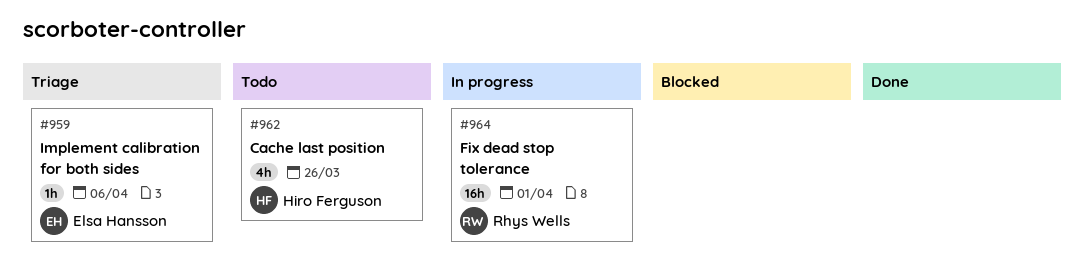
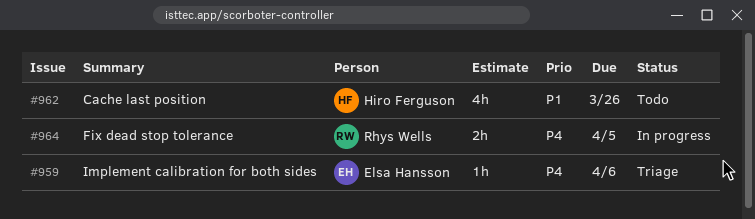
#964, estimate: 16h -> 2h
#964, due: Apr 1 -> Apr 5

